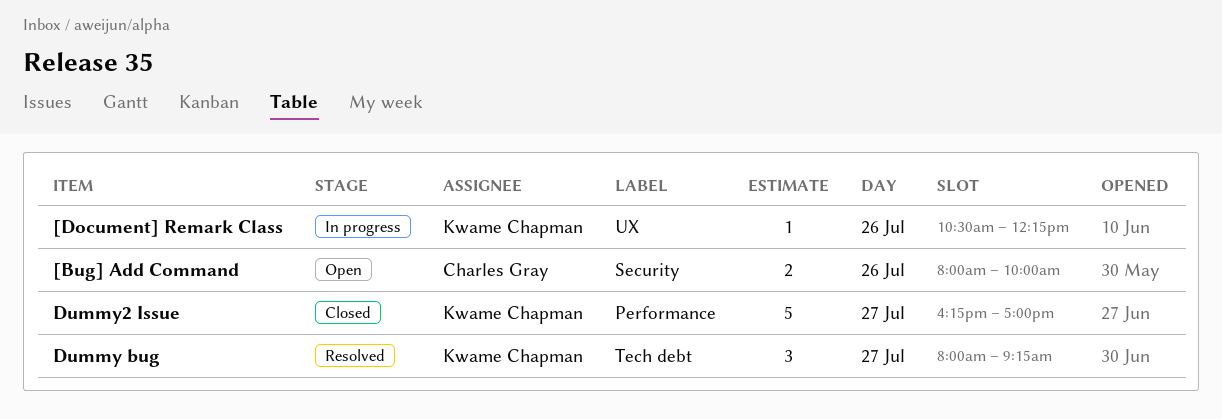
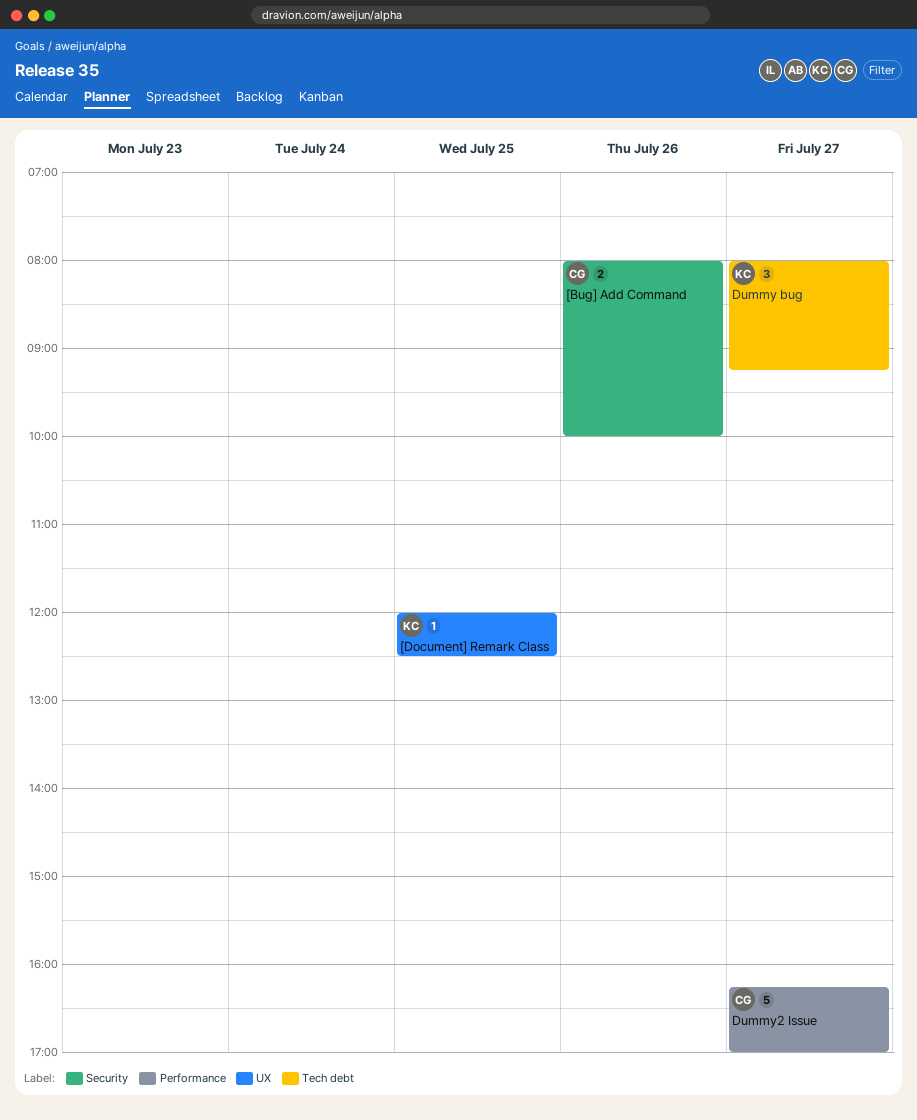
[Document] Remark Class, day: Jul 26 -> Jul 25
[Document] Remark Class, begins: 10:30 -> 12:00
[Document] Remark Class, ends: 12:15 -> 12:30
Dummy2 Issue, owner: Kwame Chapman -> Charles Gray

